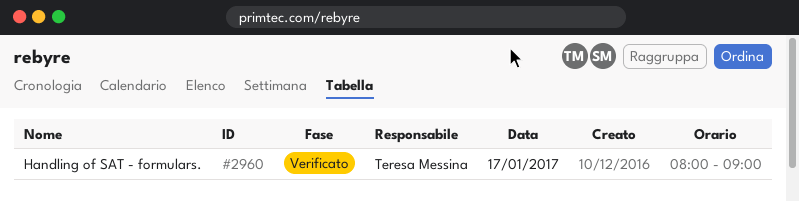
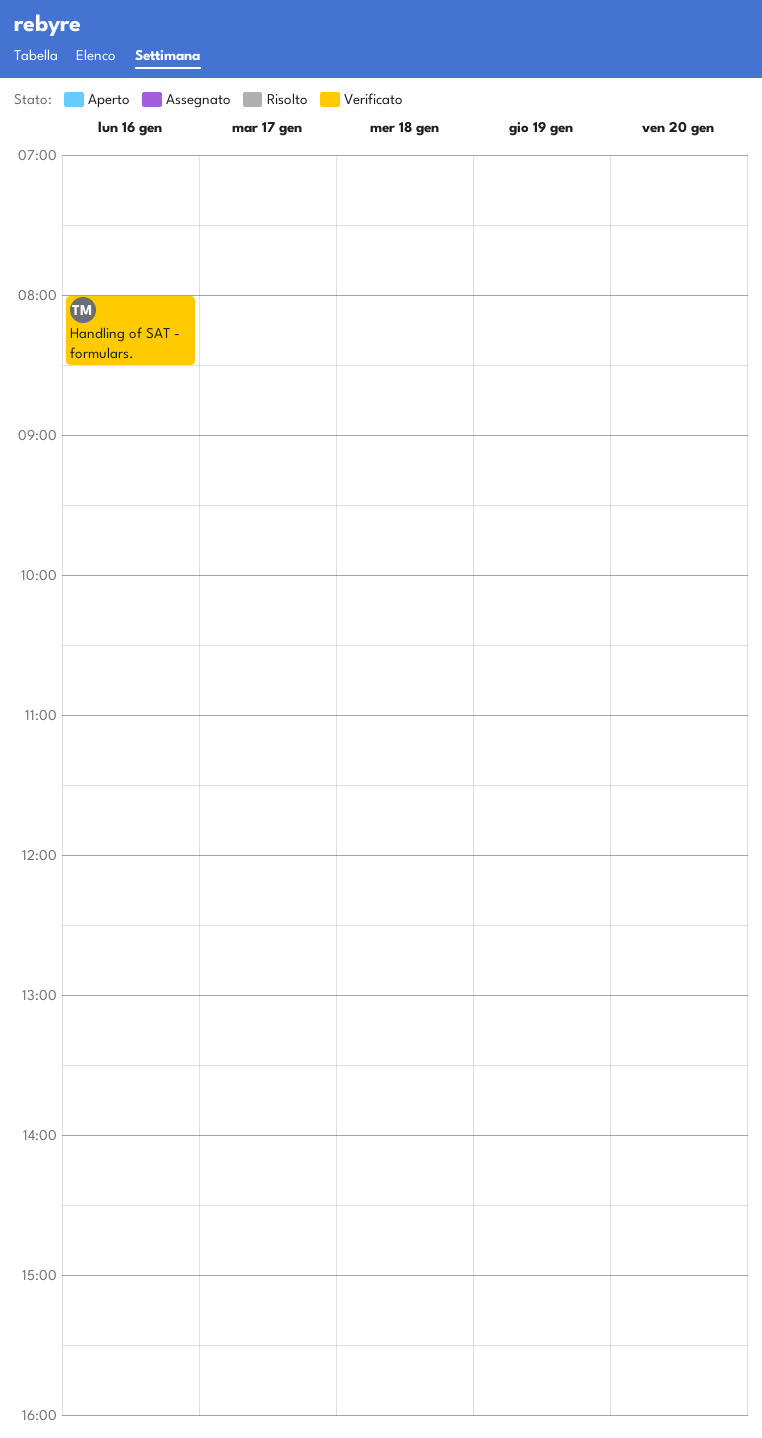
Handling of SAT - formulars., day: Jan 17 -> Jan 16
Handling of SAT - formulars., ends: 09:00 -> 08:30

